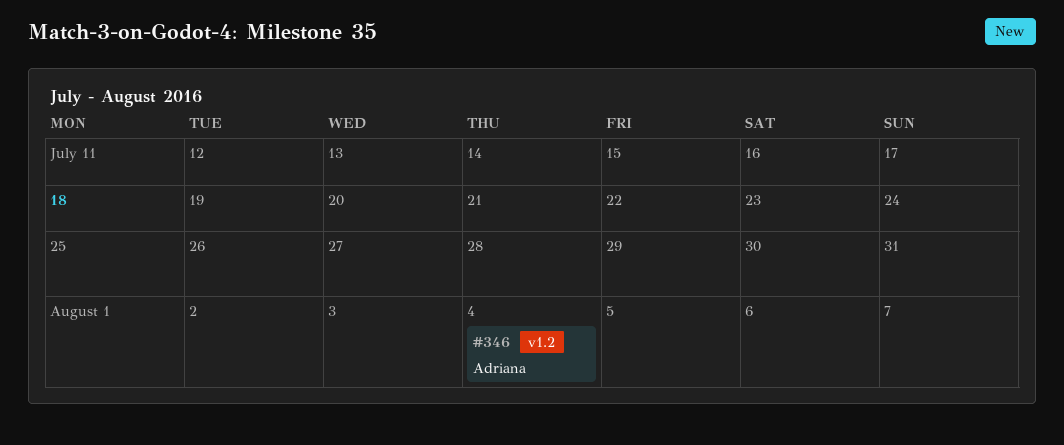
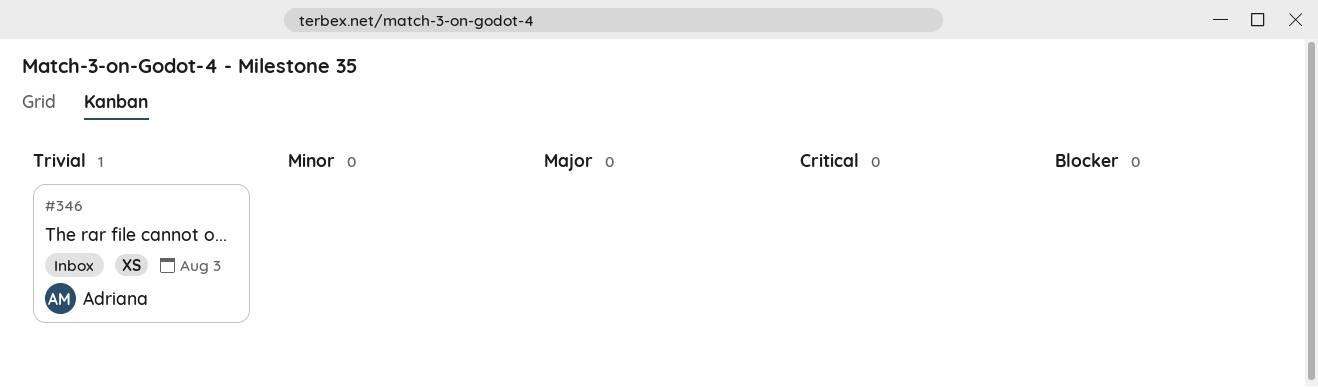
#346, due: Aug 4 -> Aug 3

